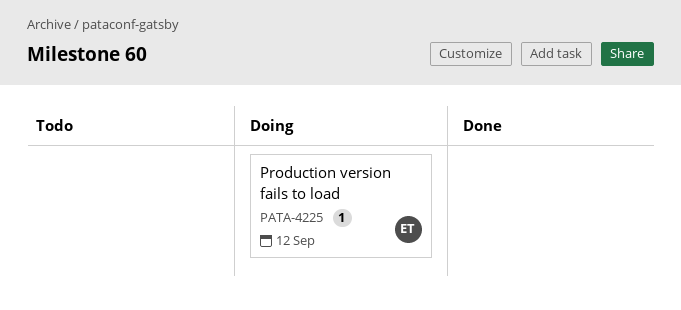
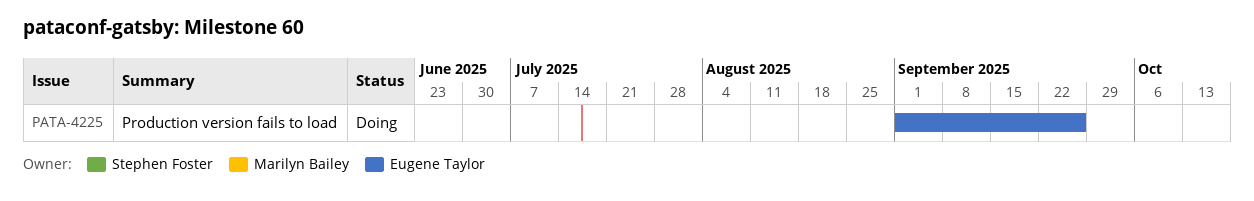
PATA-4225, due: Sep 12 -> Sep 26

